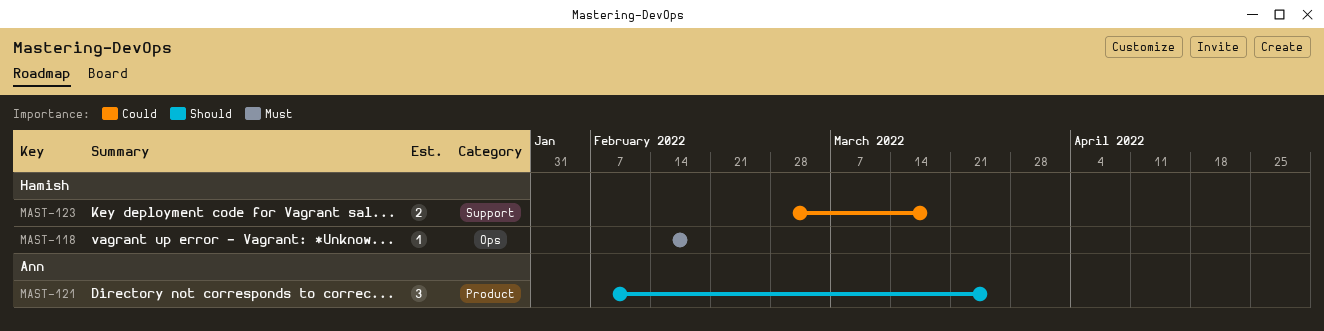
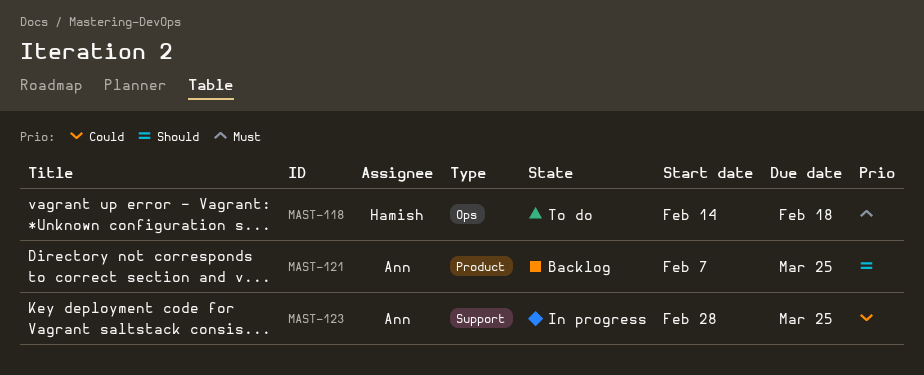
MAST-123, owner: Hamish -> Ann
MAST-123, due: Mar 18 -> Mar 25

